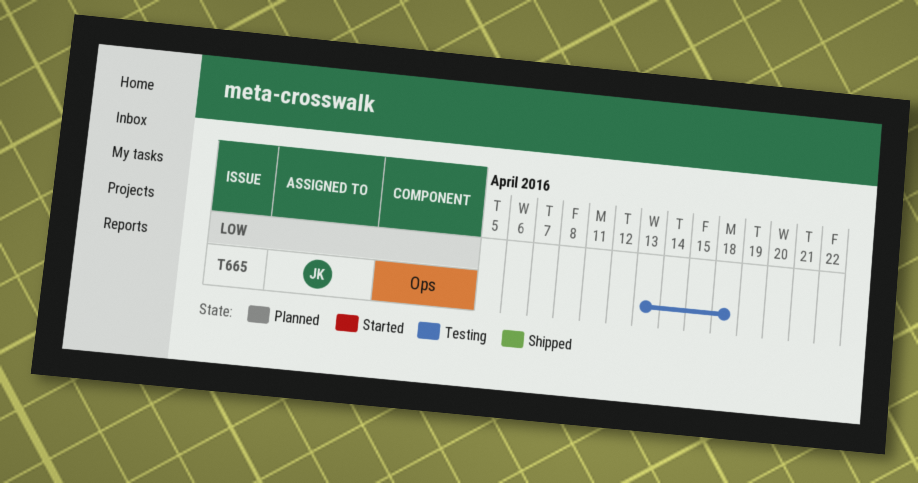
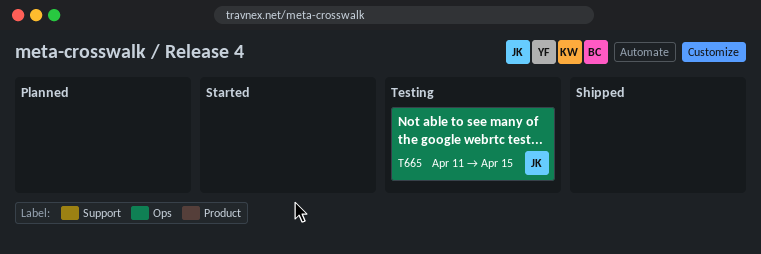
T665, start: Apr 13 -> Apr 11
T665, due: Apr 18 -> Apr 15

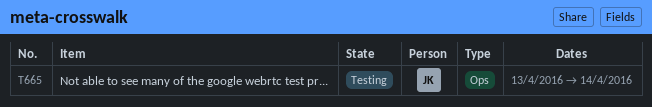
T665, start: Apr 11 -> Apr 13
T665, due: Apr 15 -> Apr 14

